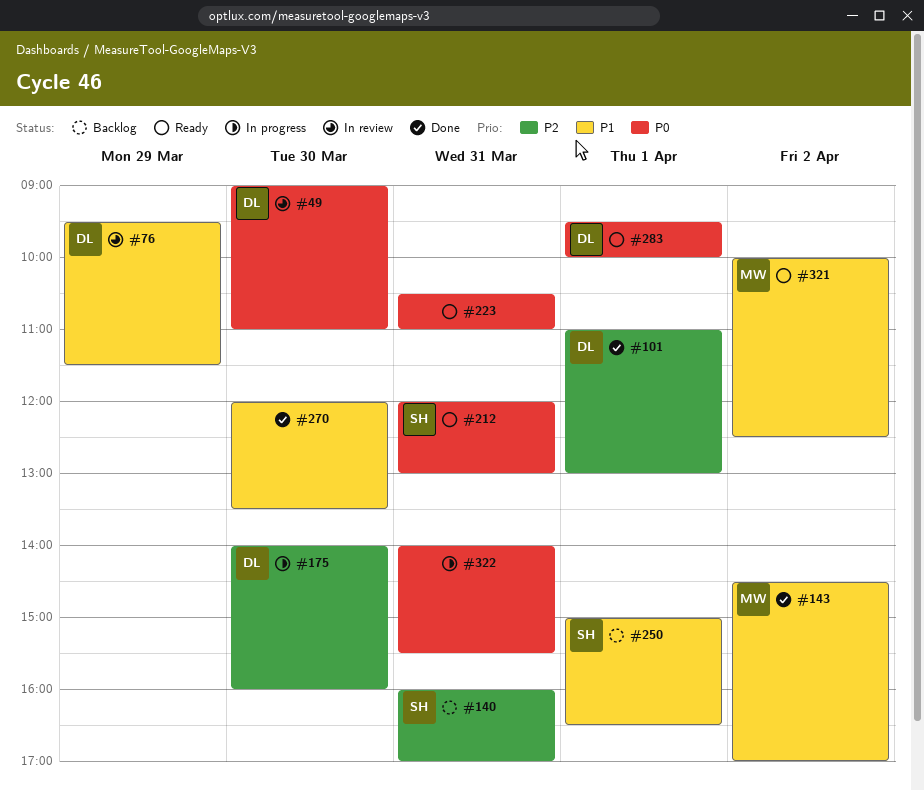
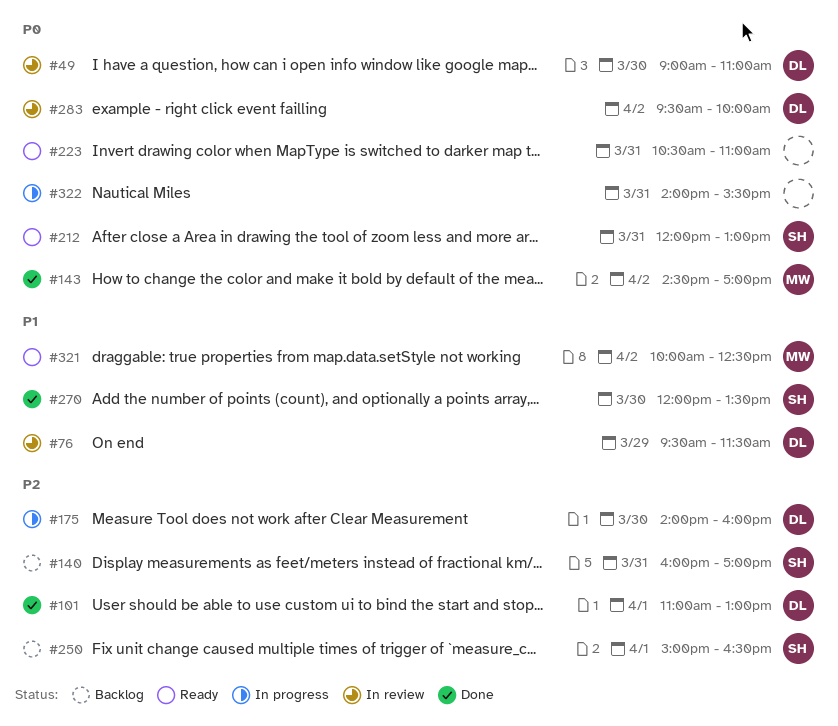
#143, priority: P1 -> P0
#250, priority: P1 -> P2
#270, owner: none -> SH
#283, status: Ready -> In review
#283, day: Apr 1 -> Apr 2

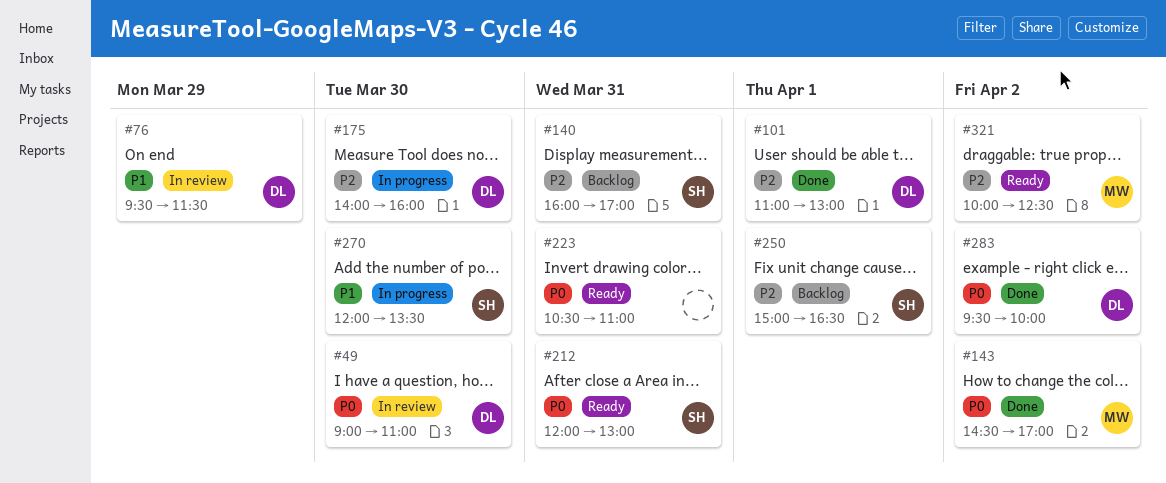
#270, status: Done -> In progress
#283, status: In review -> Done
#321, priority: P1 -> P2
#322: present -> none

